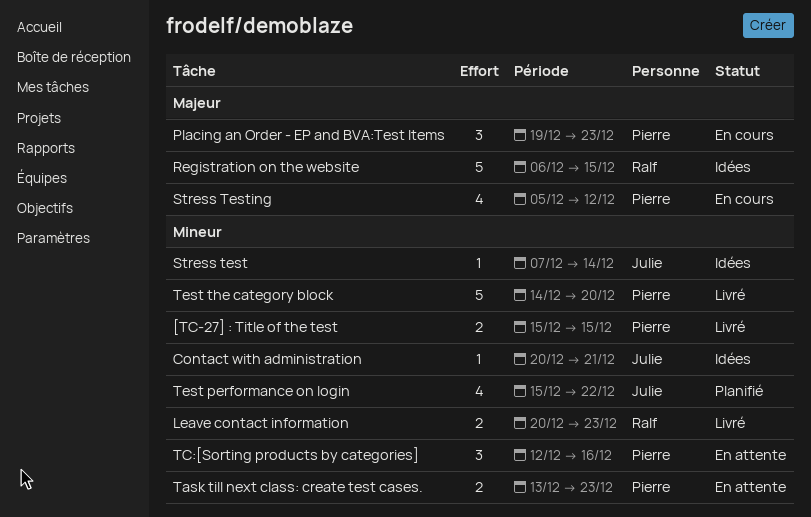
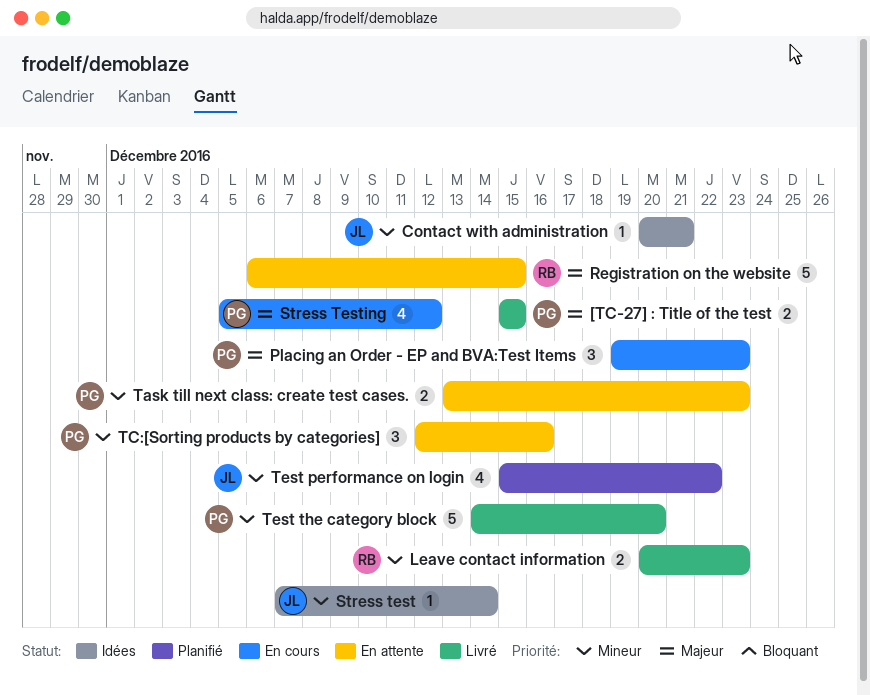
[TC-27] : Title of the test, priority: Mineur -> Majeur
Registration on the website, status: Idées -> En attente

